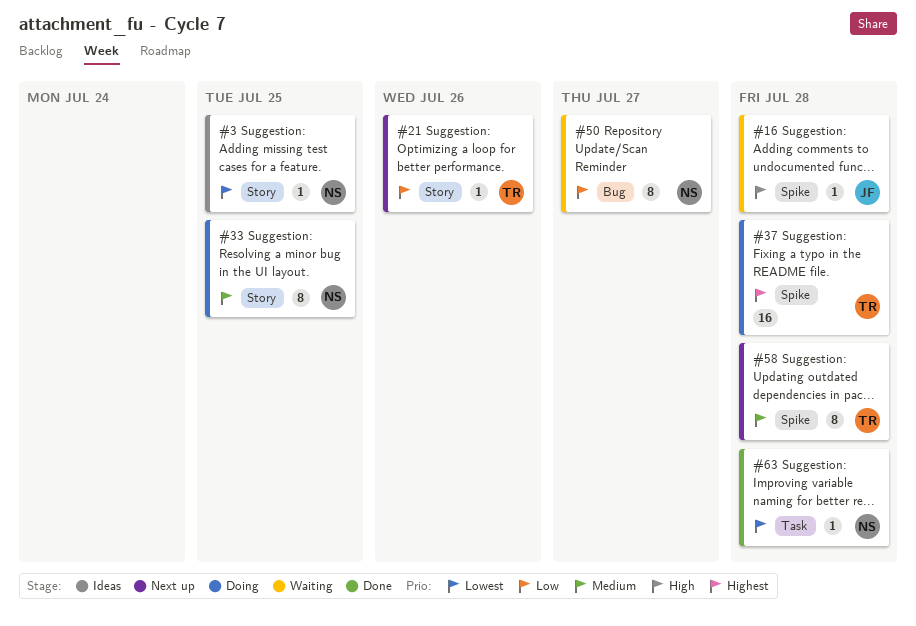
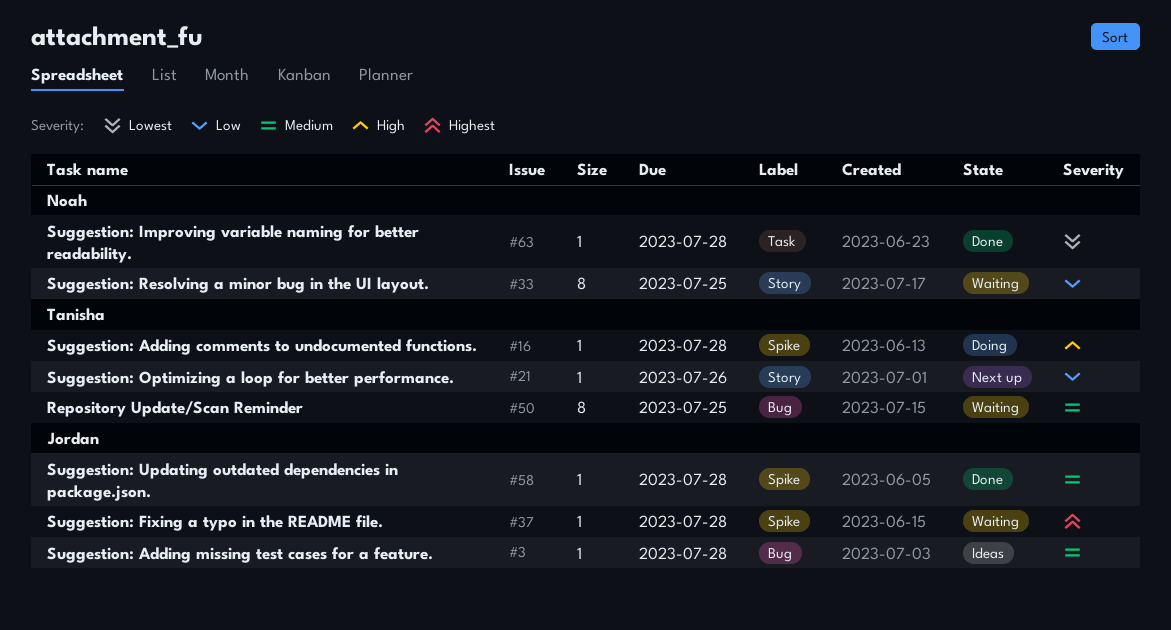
#3, owner: Noah -> Jordan
#3, priority: Lowest -> Medium
#3, label: Story -> Bug
#3, due: Jul 25 -> Jul 28
#16, status: Waiting -> Doing
#16, owner: Jordan -> Tanisha
#33, status: Doing -> Waiting
#33, priority: Medium -> Low
#37, status: Doing -> Waiting
#37, owner: Tanisha -> Jordan
#37, estimate: 16 -> 1
#50, owner: Noah -> Tanisha
#50, priority: Low -> Medium
#50, due: Jul 27 -> Jul 25
#58, status: Next up -> Done
#58, owner: Tanisha -> Jordan
#58, estimate: 8 -> 1

